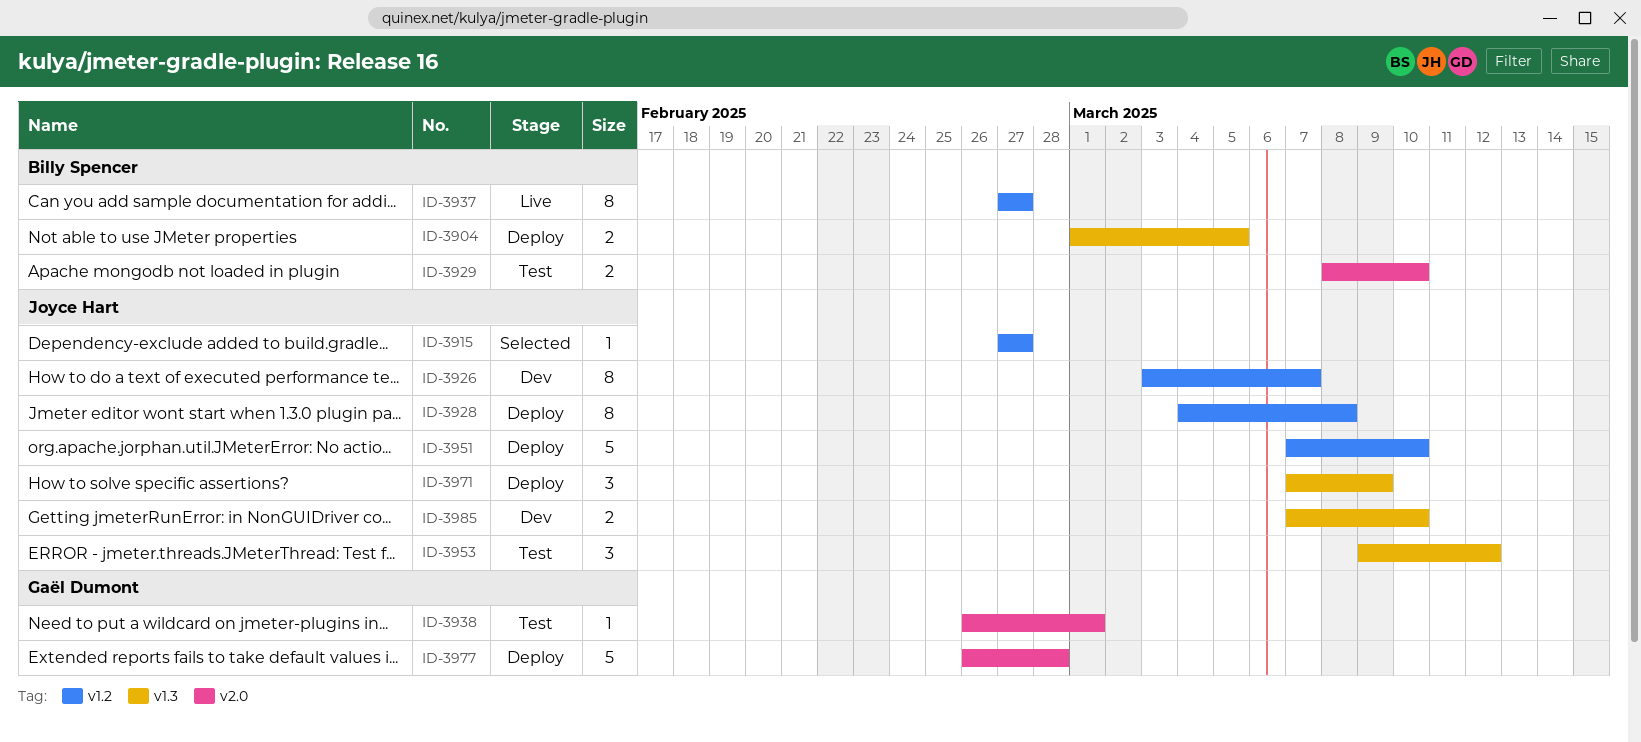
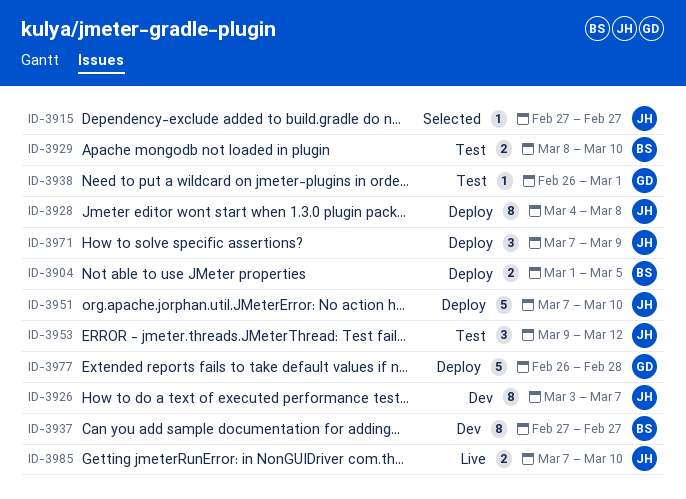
ID-3937, status: Live -> Dev
ID-3985, status: Dev -> Live

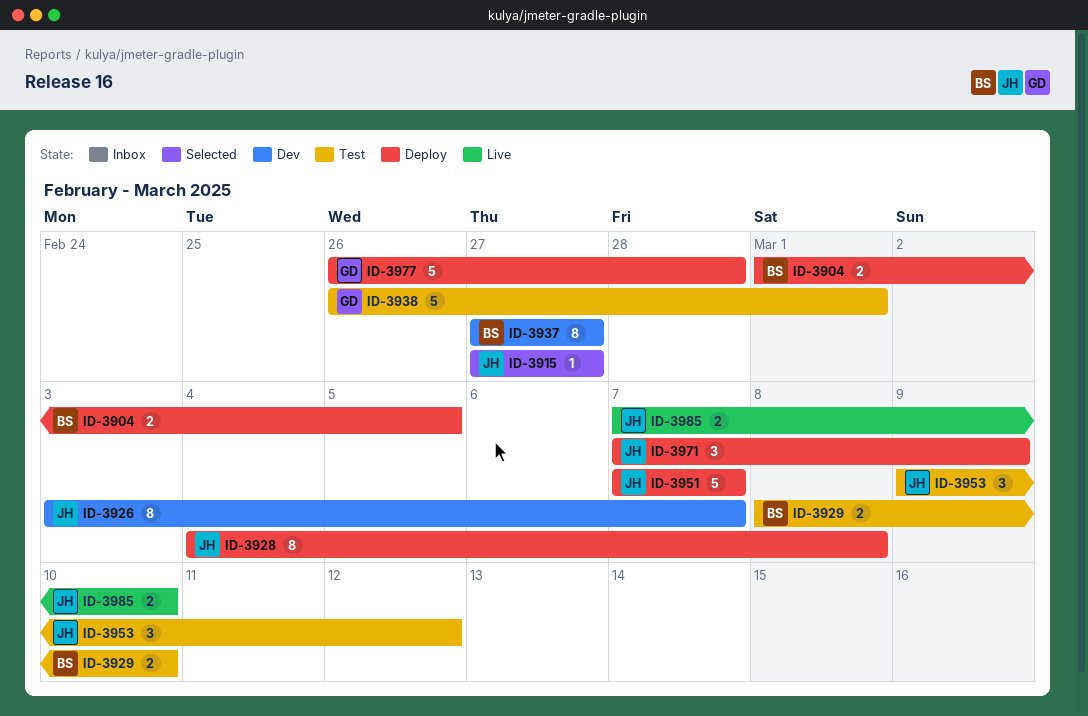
ID-3938, estimate: 1 -> 5
ID-3951, due: Mar 10 -> Mar 7

